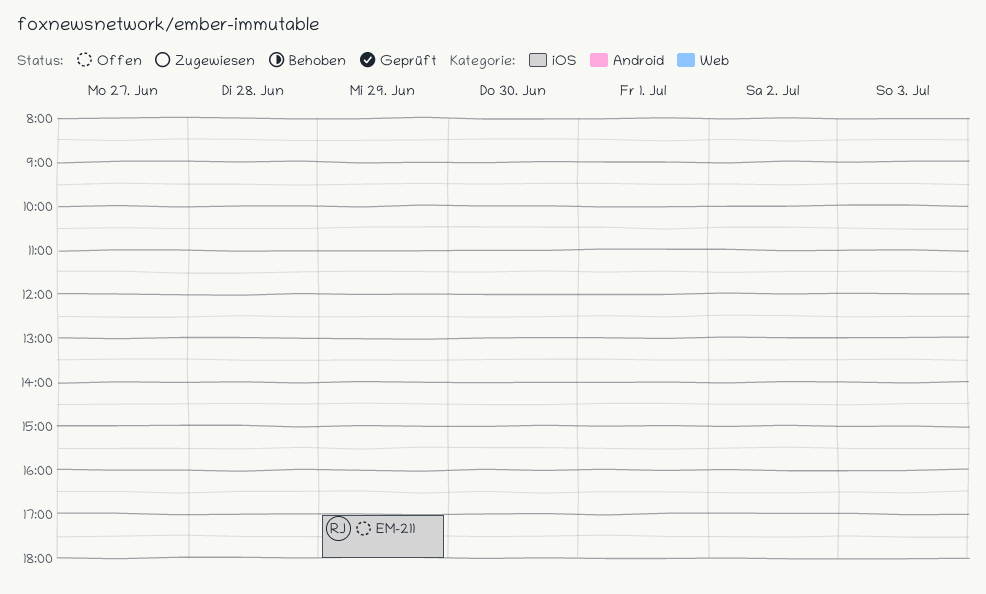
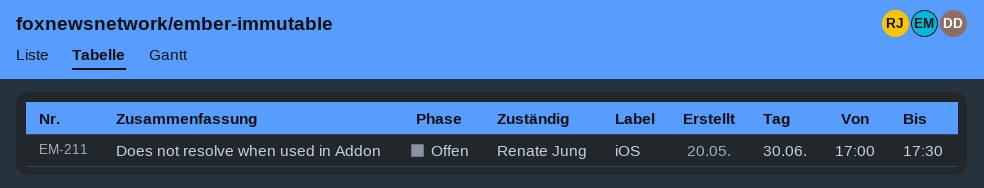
EM-211, day: Jun 29 -> Jun 30
EM-211, ends: 18:00 -> 17:30

